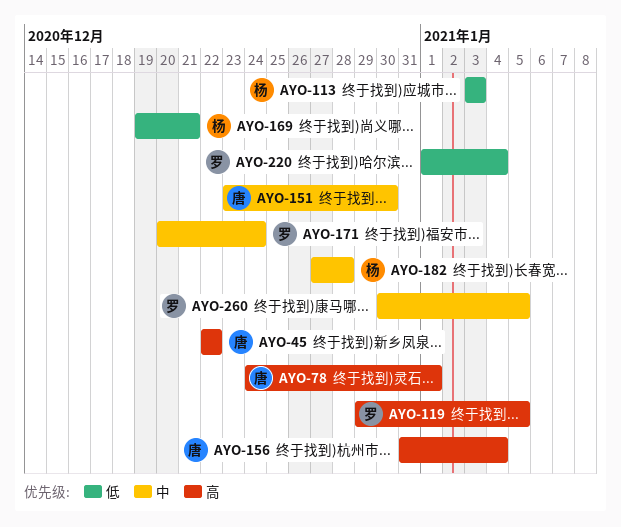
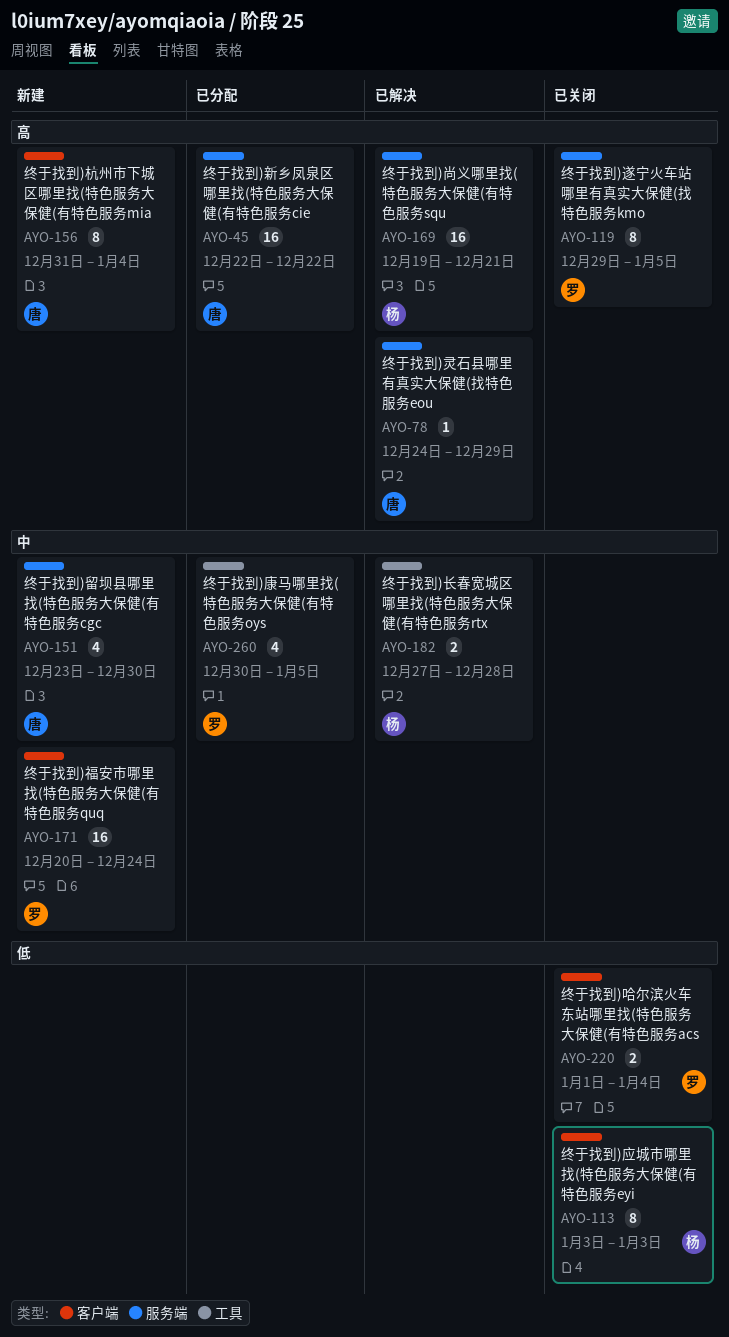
AYO-78, due: Jan 1 -> Dec 29
AYO-169, priority: 低 -> 高

